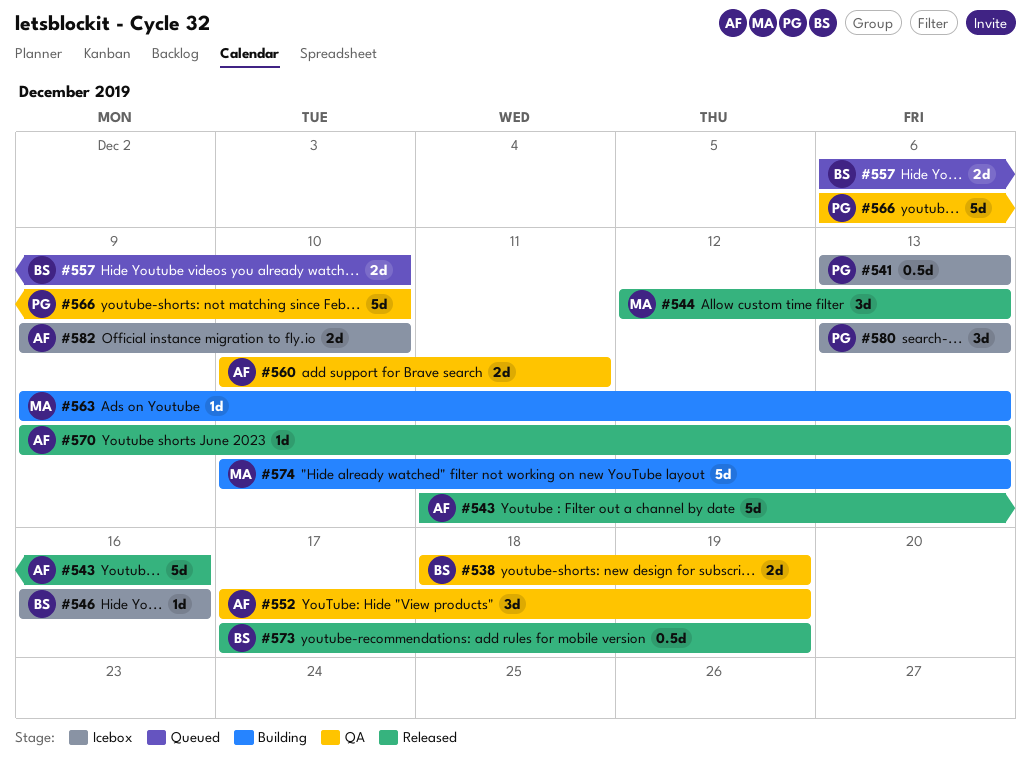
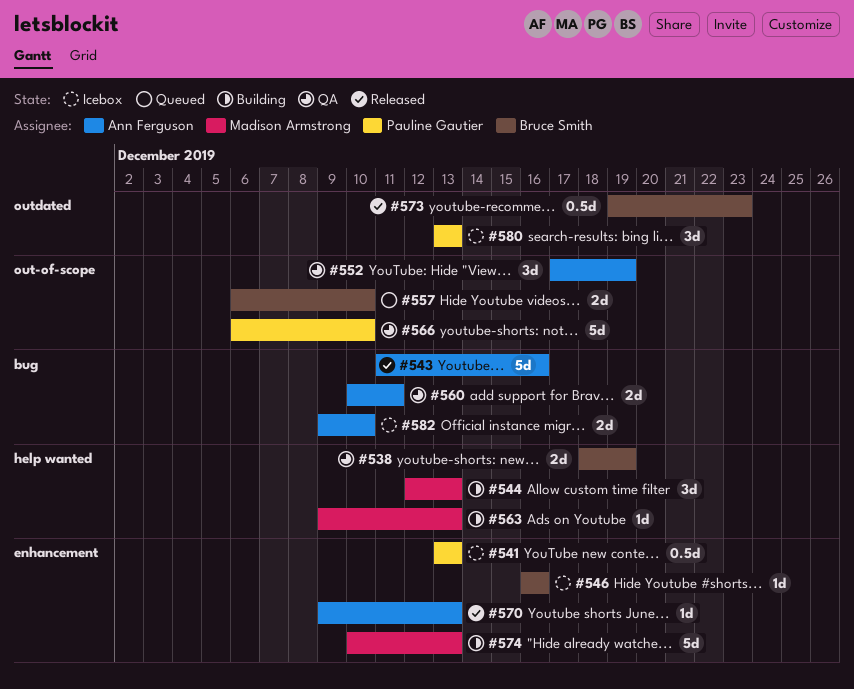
#544, status: Released -> Building
#573, start: Dec 17 -> Dec 19
#573, due: Dec 19 -> Dec 23

